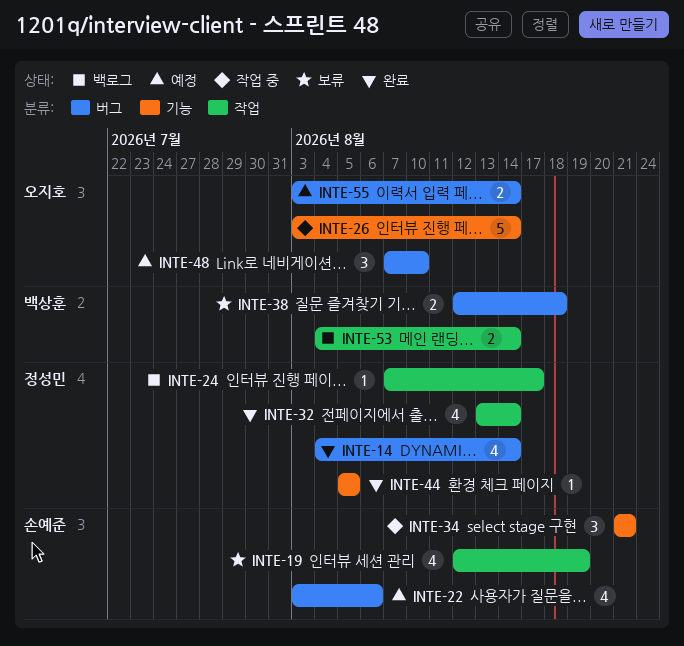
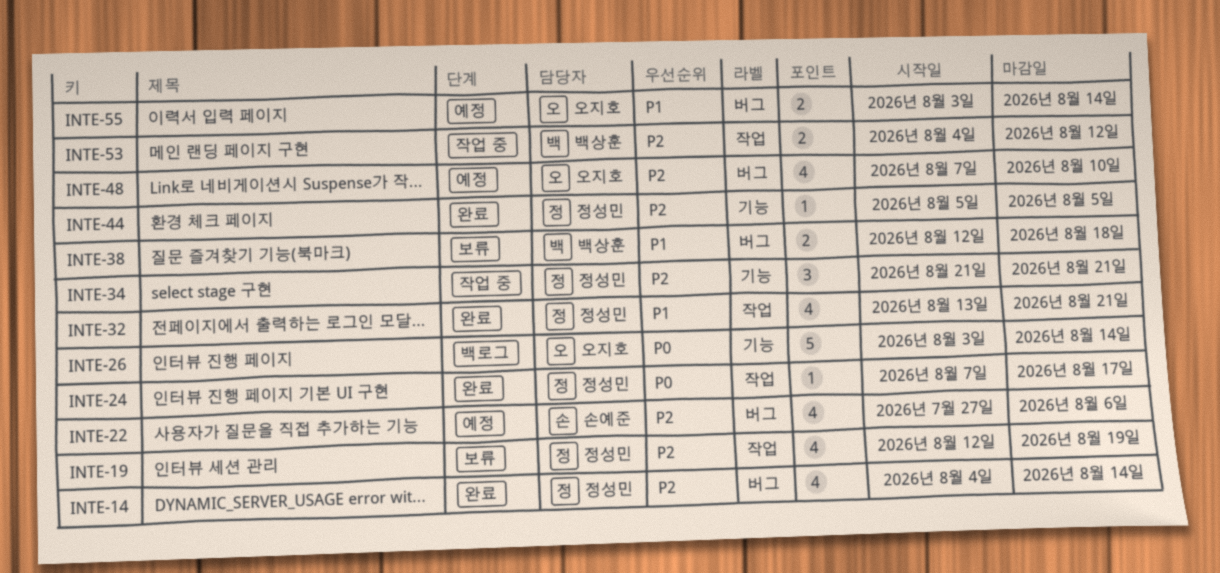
INTE-19, owner: 손예준 -> 정성민
INTE-22, start: Aug 3 -> Jul 27
INTE-24, status: 백로그 -> 완료
INTE-26, status: 작업 중 -> 백로그
INTE-32, due: Aug 14 -> Aug 21
INTE-34, owner: 손예준 -> 정성민
INTE-48, estimate: 3 -> 4
INTE-53, status: 백로그 -> 작업 중
INTE-53, due: Aug 14 -> Aug 12

